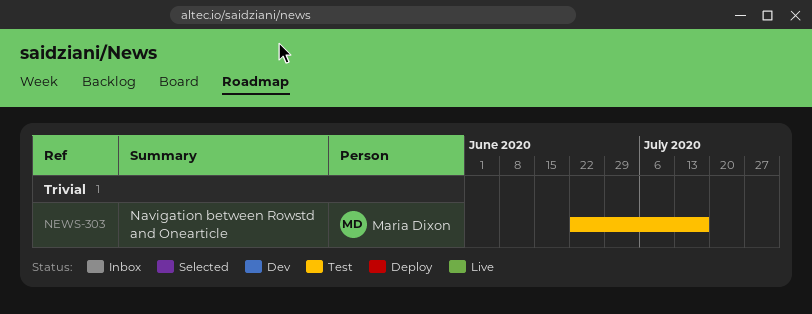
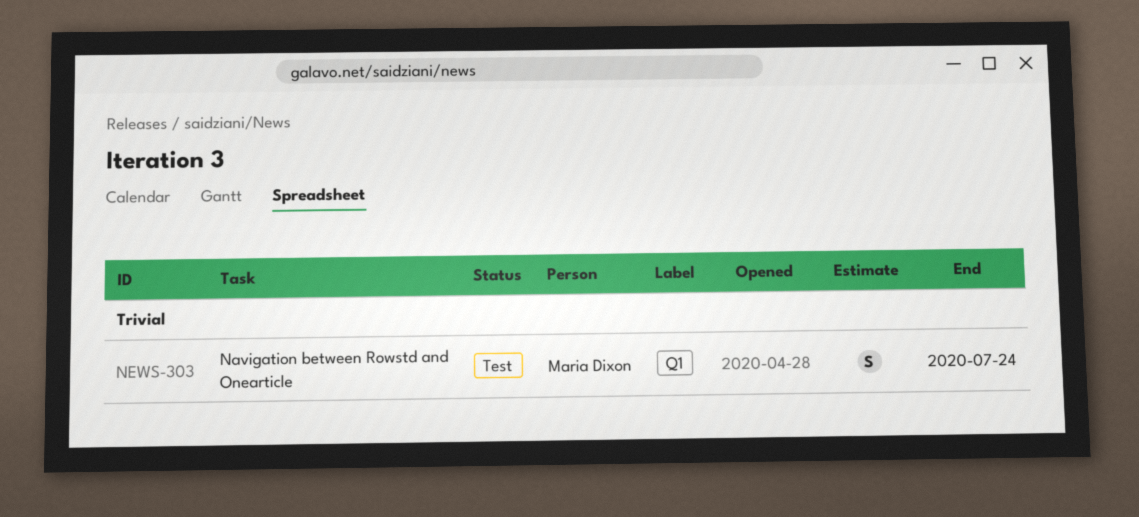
NEWS-303, due: Jul 17 -> Jul 24

